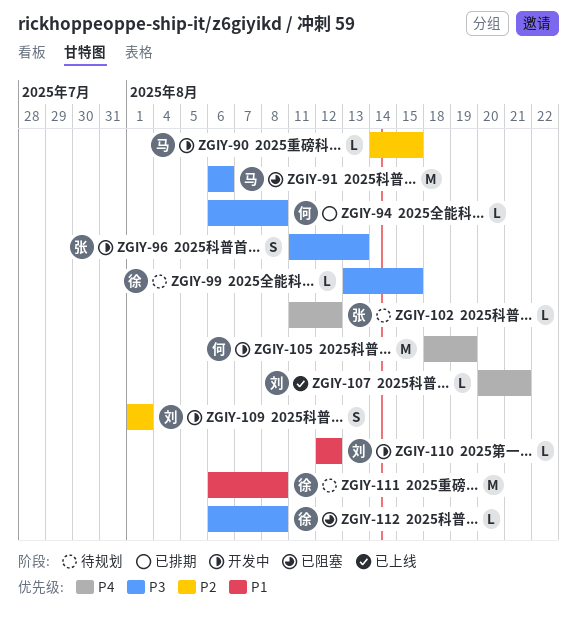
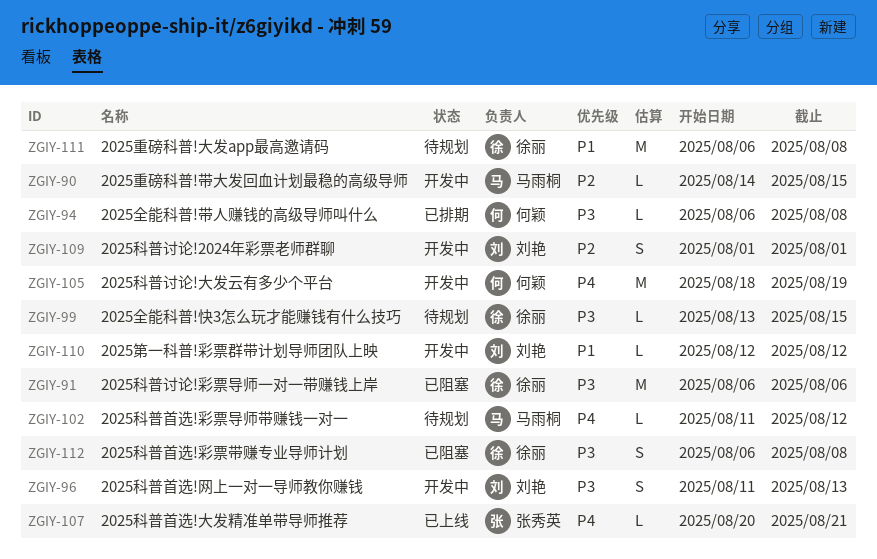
ZGIY-91, owner: 马雨桐 -> 徐丽
ZGIY-96, owner: 张秀英 -> 刘艳
ZGIY-102, owner: 张秀英 -> 马雨桐
ZGIY-107, owner: 刘艳 -> 张秀英
ZGIY-112, estimate: L -> S

